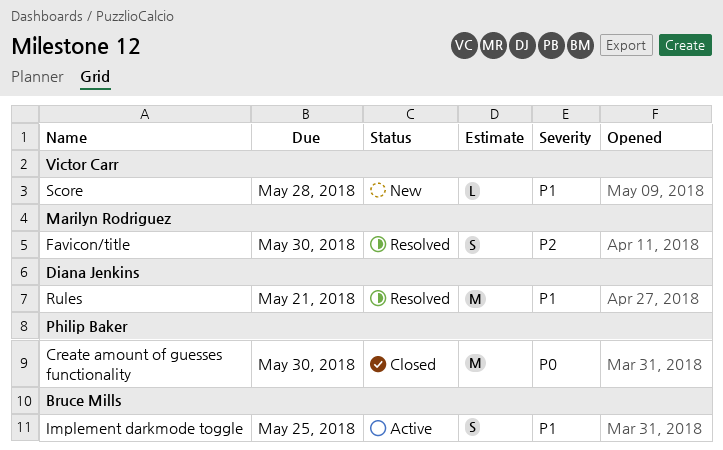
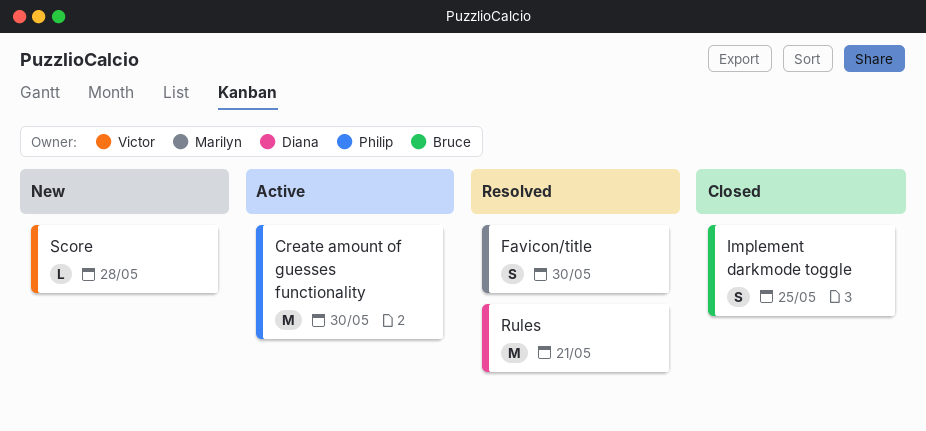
Create amount of guesses functionality, status: Closed -> Active
Implement darkmode toggle, status: Active -> Closed

